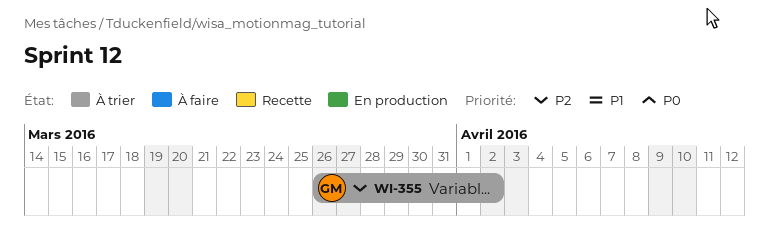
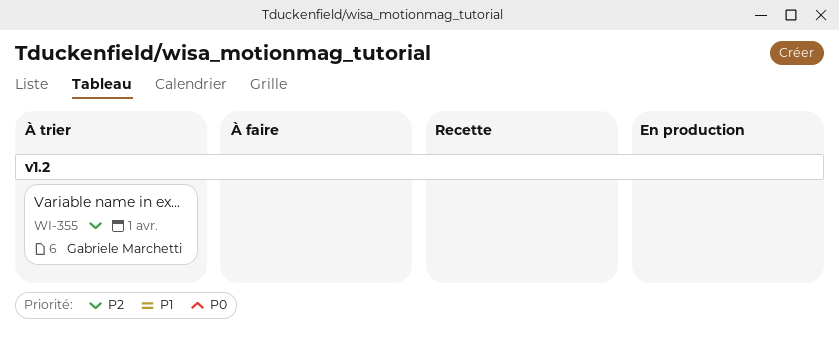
WI-355, due: Apr 2 -> Apr 1

